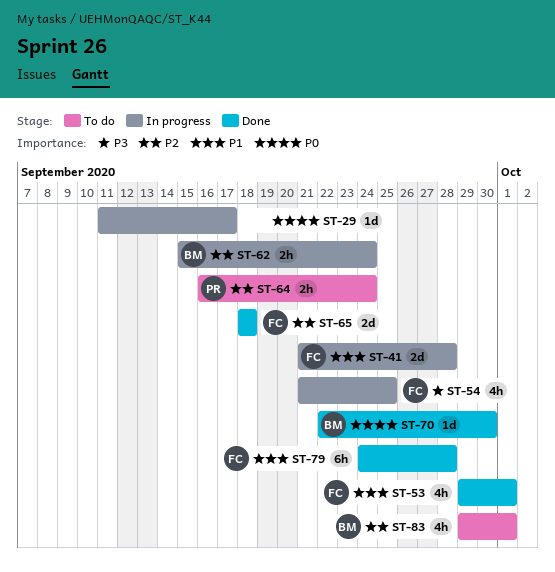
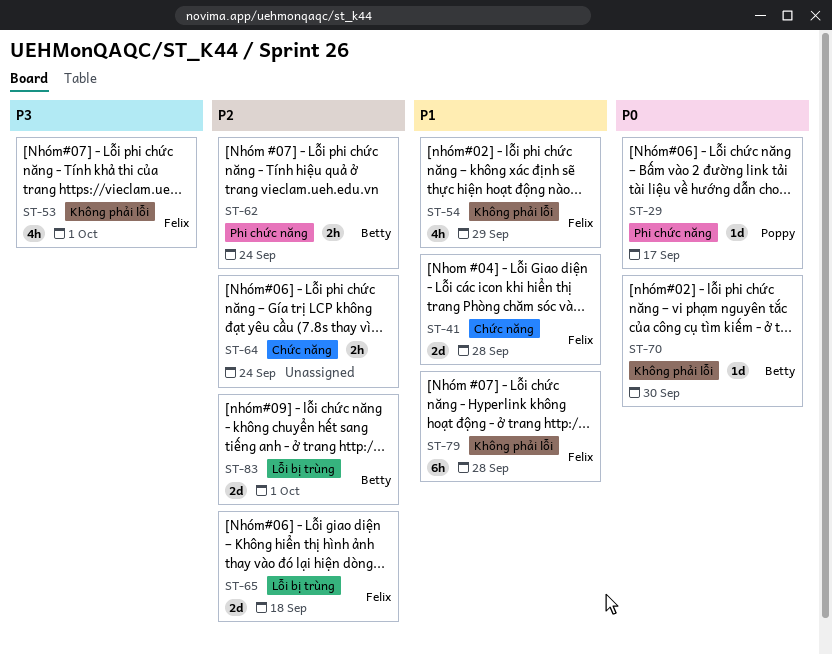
ST-29, owner: none -> Poppy
ST-53, priority: P1 -> P3
ST-54, priority: P3 -> P1
ST-54, due: Sep 25 -> Sep 29
ST-64, owner: Poppy -> none
ST-83, estimate: 4h -> 2d

